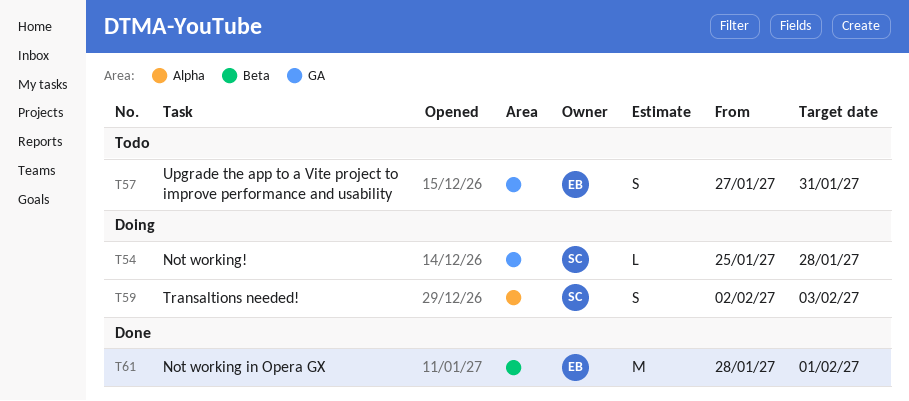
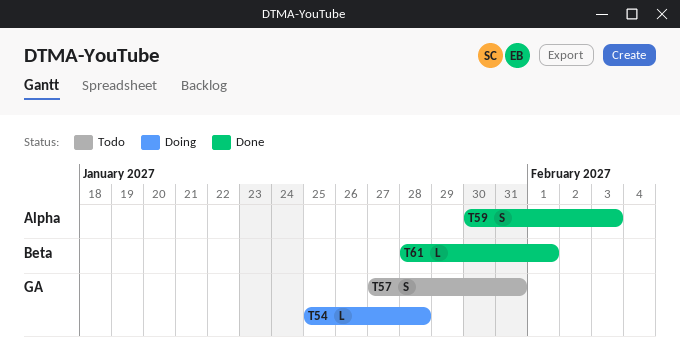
T59, status: Doing -> Done
T59, start: Feb 2 -> Jan 30
T61, estimate: M -> L

